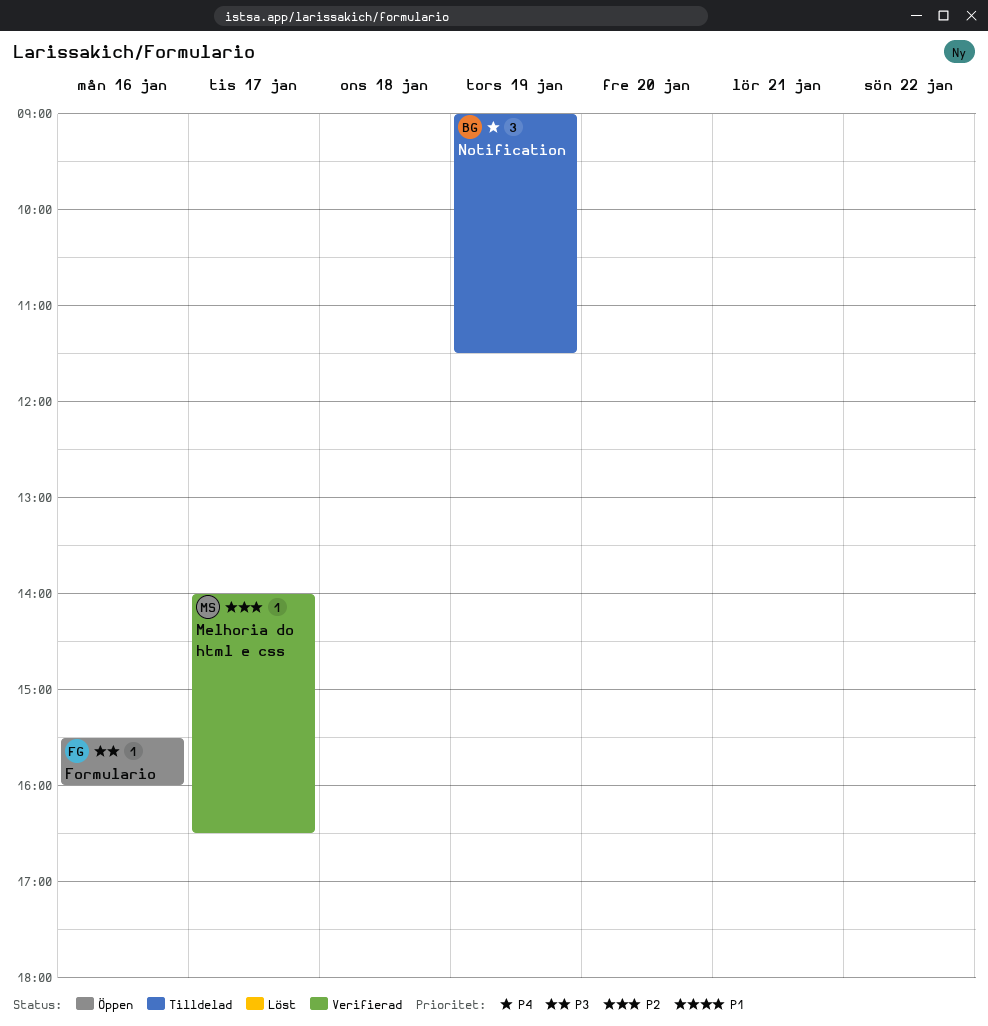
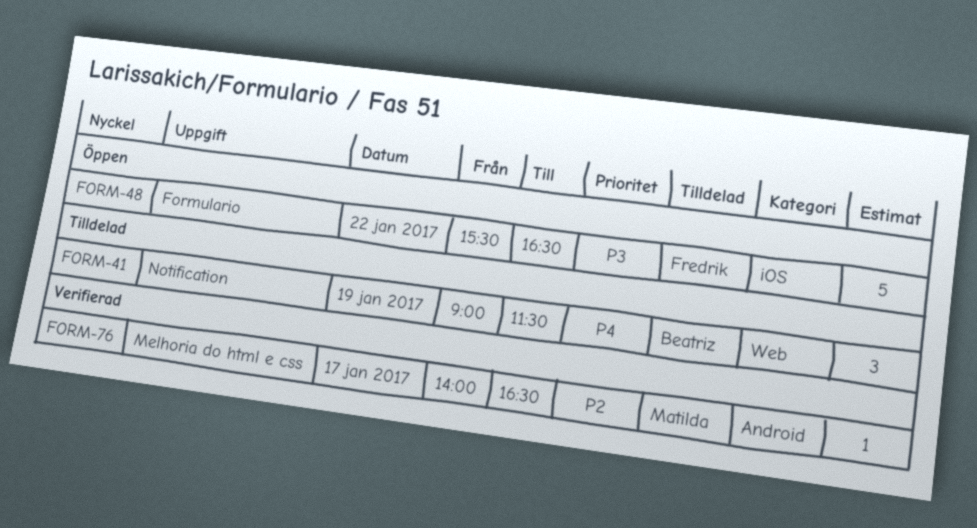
Formulario, estimate: 1 -> 5
Formulario, day: Jan 16 -> Jan 22
Formulario, ends: 16:00 -> 16:30

